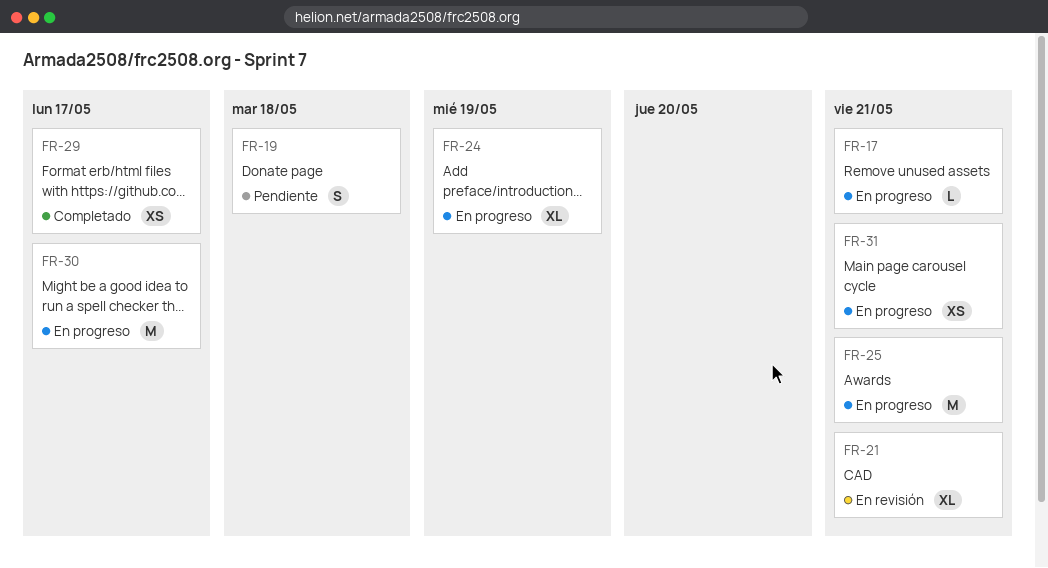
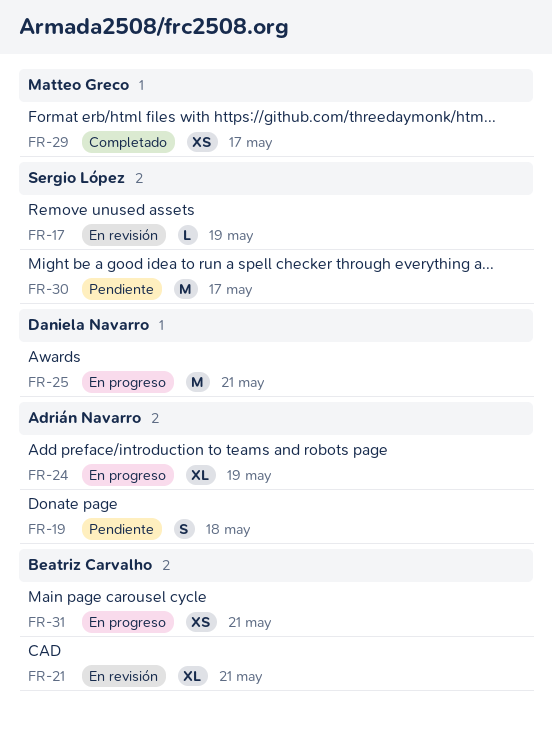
FR-17, status: En progreso -> En revisión
FR-17, due: May 21 -> May 19
FR-30, status: En progreso -> Pendiente

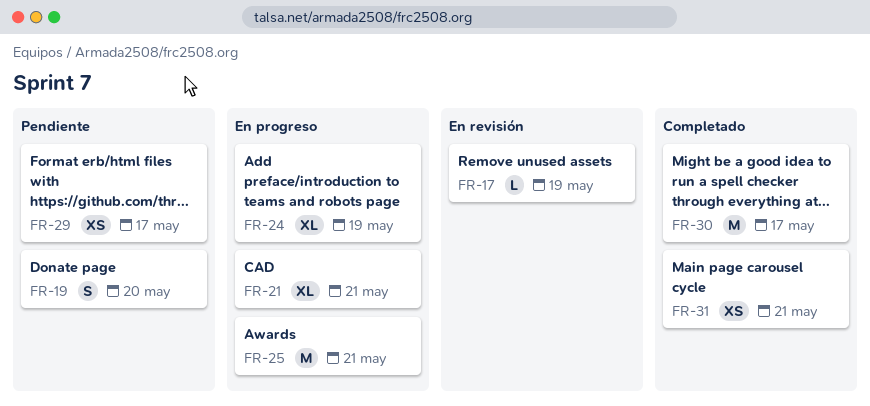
FR-19, due: May 18 -> May 20
FR-21, status: En revisión -> En progreso
FR-29, status: Completado -> Pendiente
FR-30, status: Pendiente -> Completado
FR-31, status: En progreso -> Completado

